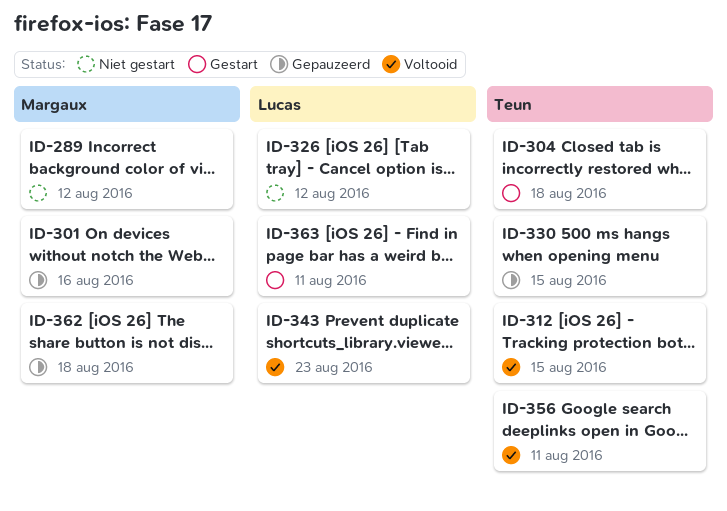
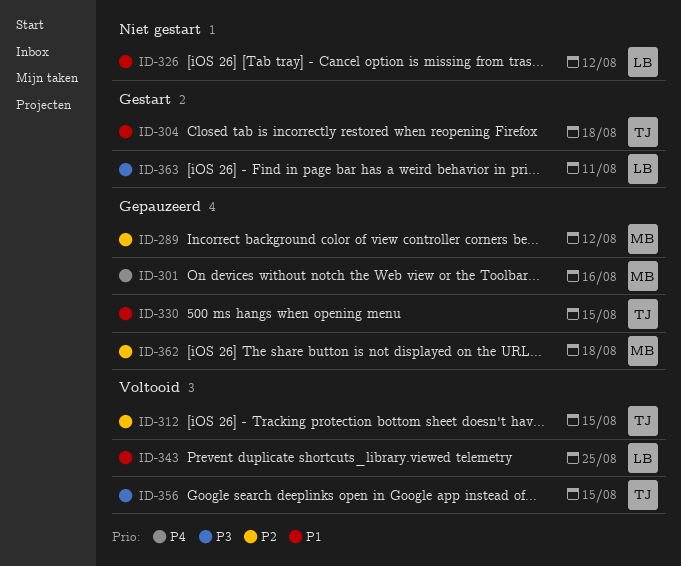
ID-289, status: Niet gestart -> Gepauzeerd
ID-343, due: Aug 23 -> Aug 25
ID-356, due: Aug 11 -> Aug 15

